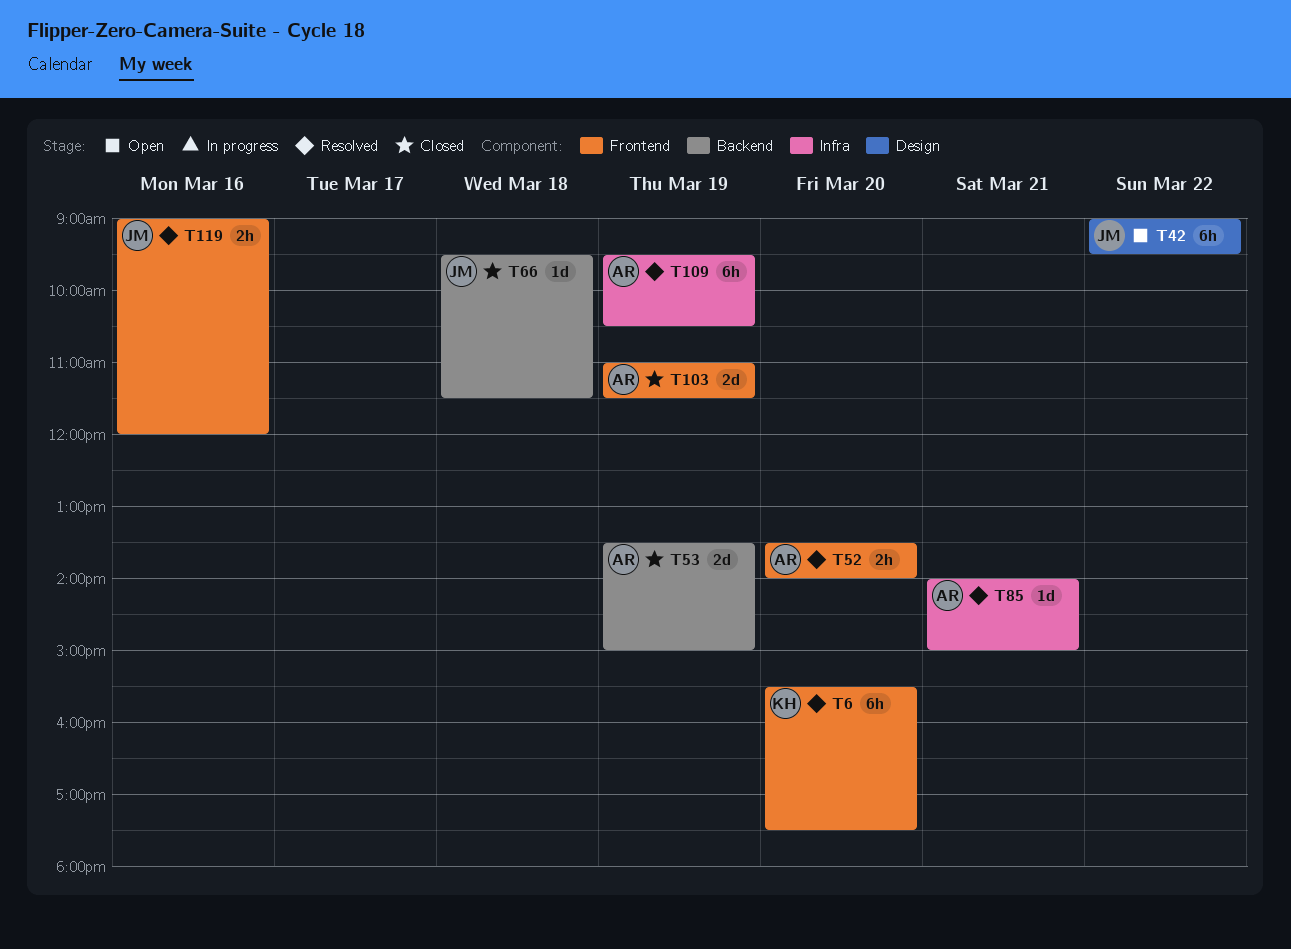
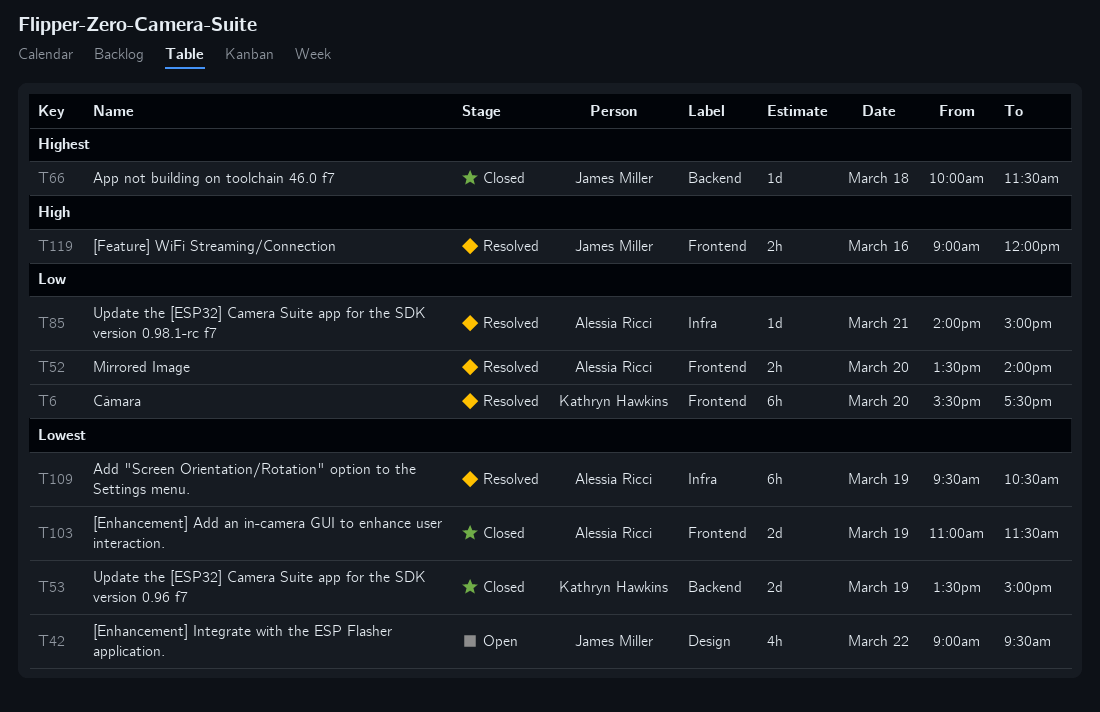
T42, estimate: 6h -> 4h
T53, owner: Alessia Ricci -> Kathryn Hawkins
T66, begins: 09:30 -> 10:00

